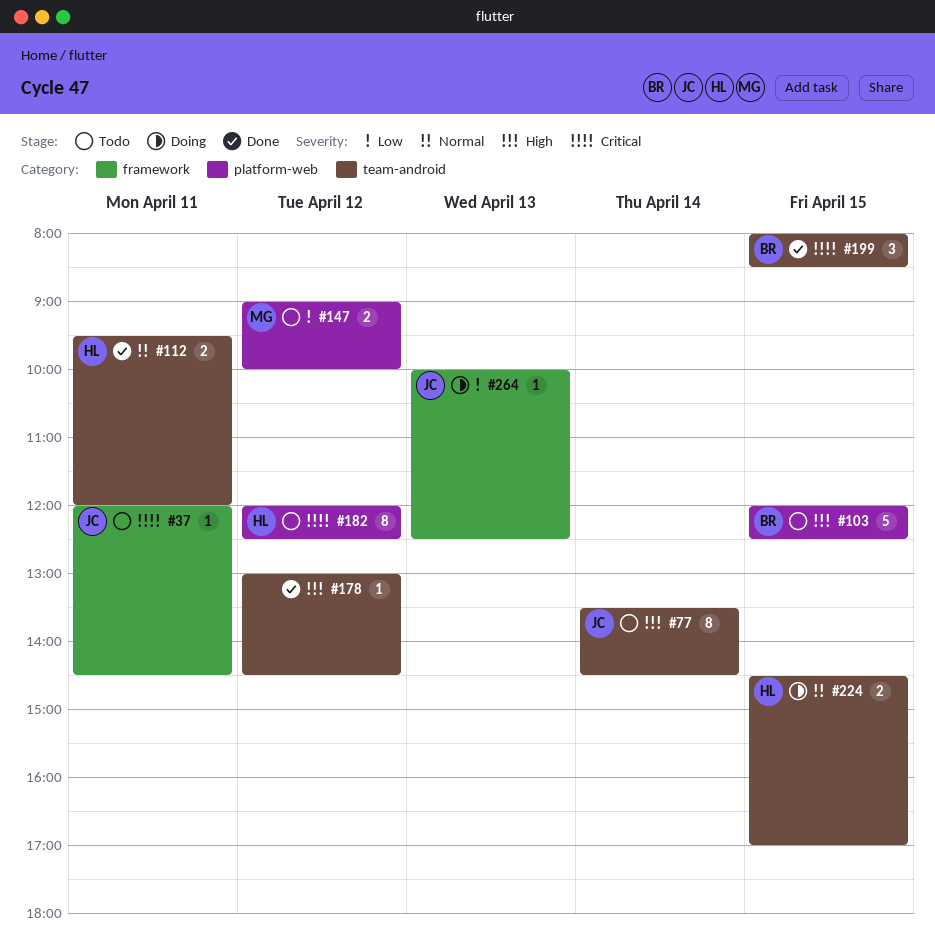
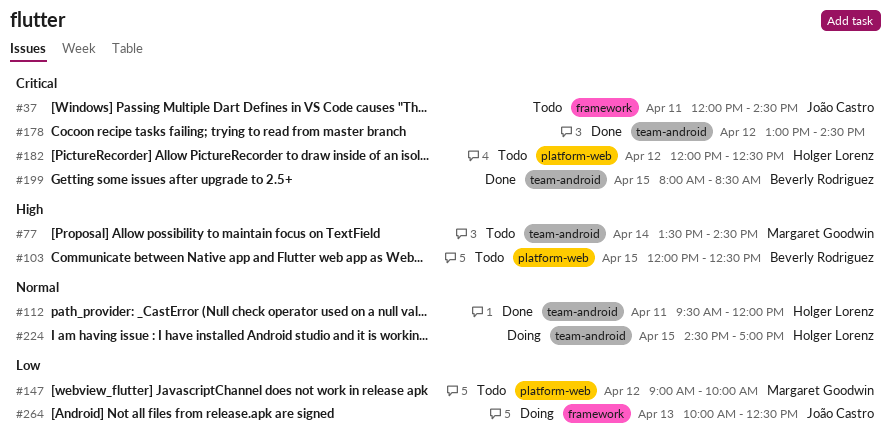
#77, owner: João Castro -> Margaret Goodwin
#178, priority: High -> Critical

